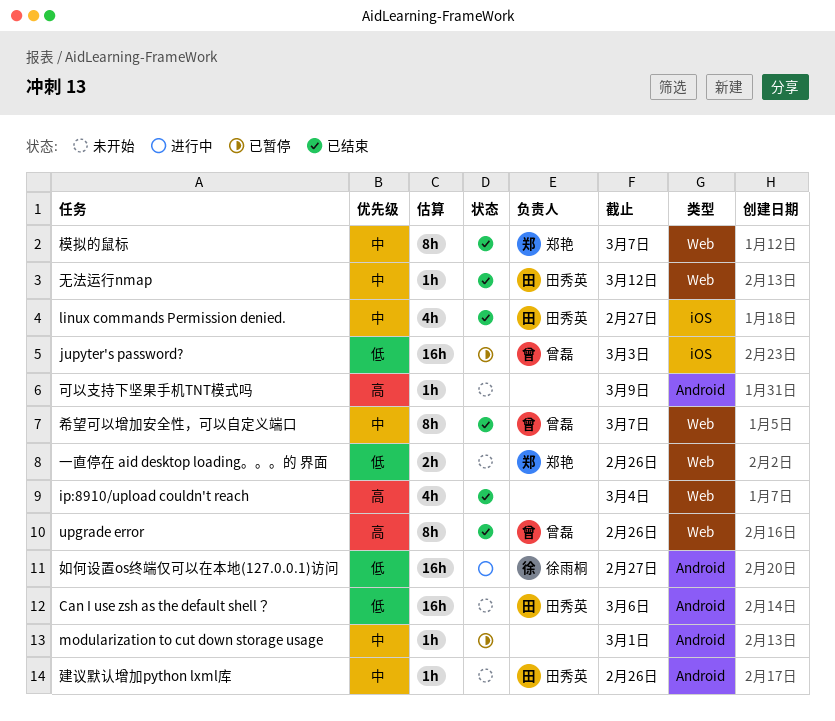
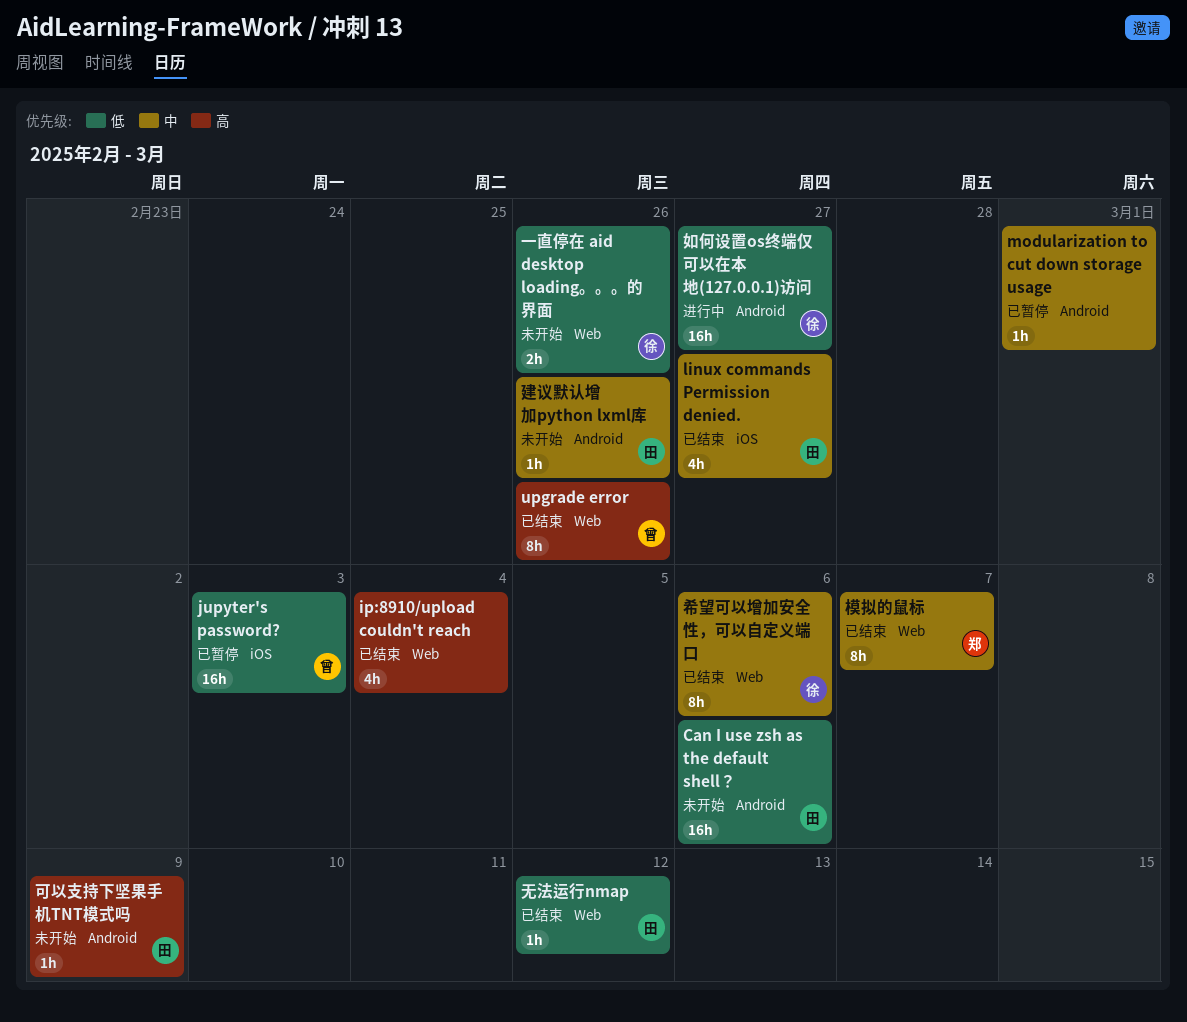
一直停在 aid desktop loading。。。的 界面, owner: 郑艳 -> 徐雨桐
可以支持下坚果手机TNT模式吗, owner: none -> 田秀英
希望可以增加安全性，可以自定义端口, owner: 曾磊 -> 徐雨桐
希望可以增加安全性，可以自定义端口, due: Mar 7 -> Mar 6
无法运行nmap, priority: 中 -> 低

